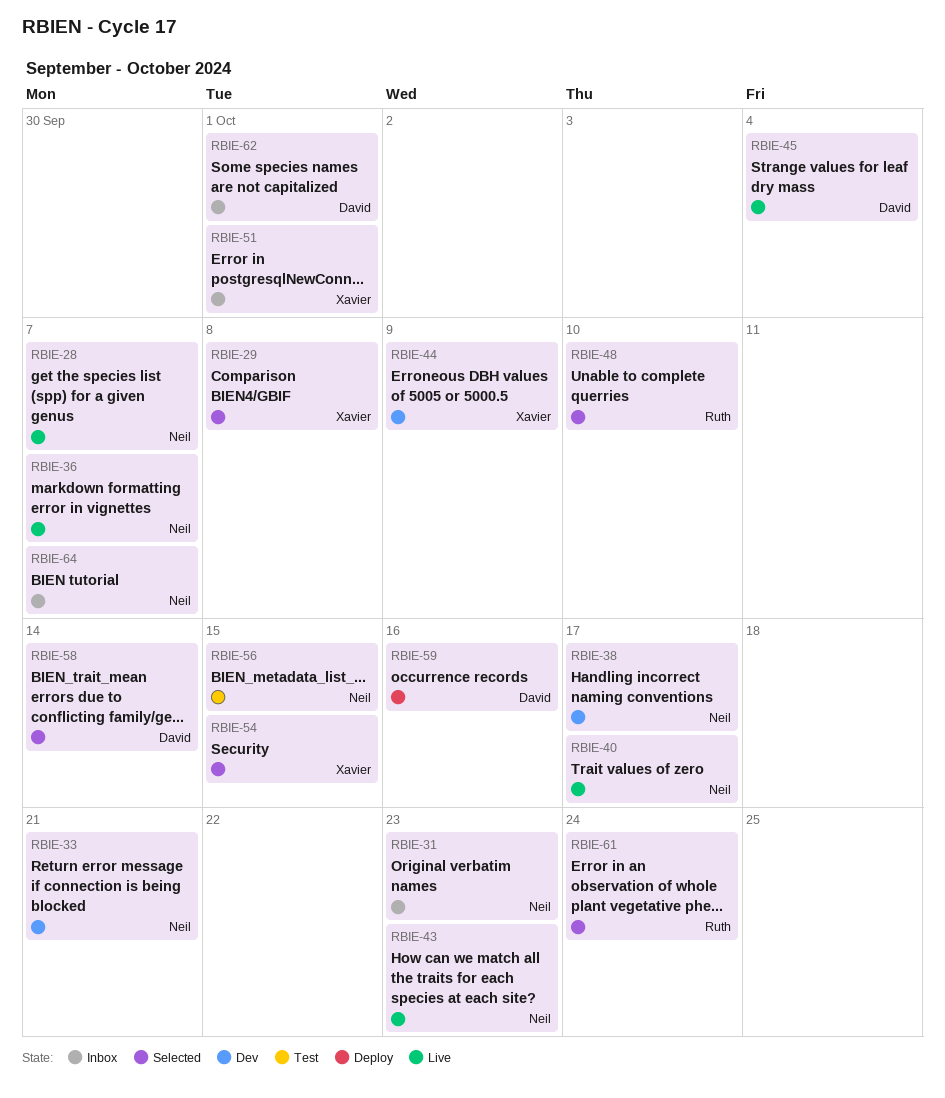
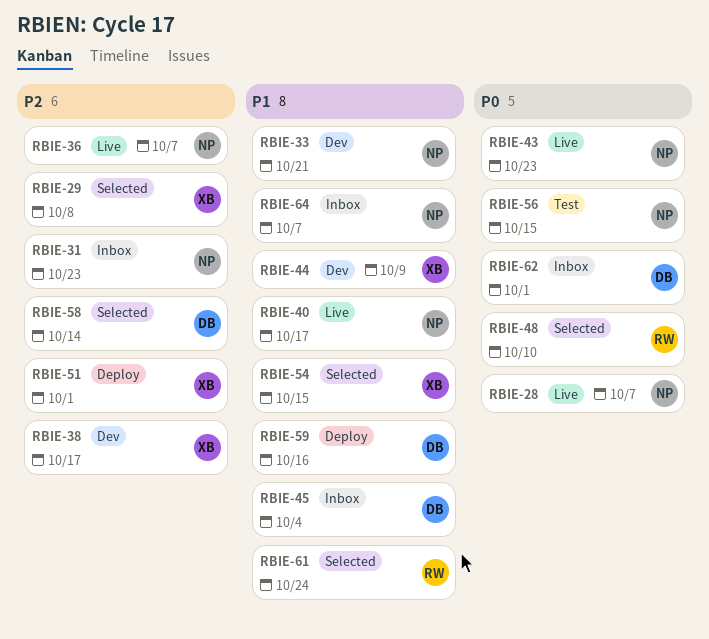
RBIE-38, owner: Neil -> Xavier
RBIE-45, status: Live -> Inbox
RBIE-51, status: Inbox -> Deploy

